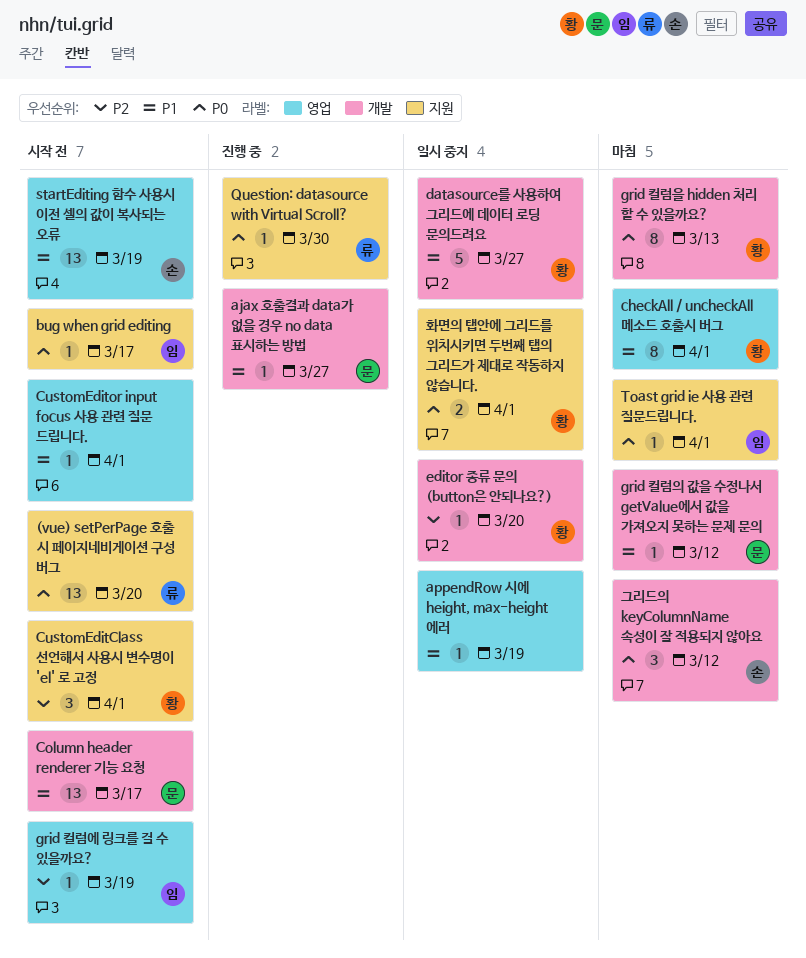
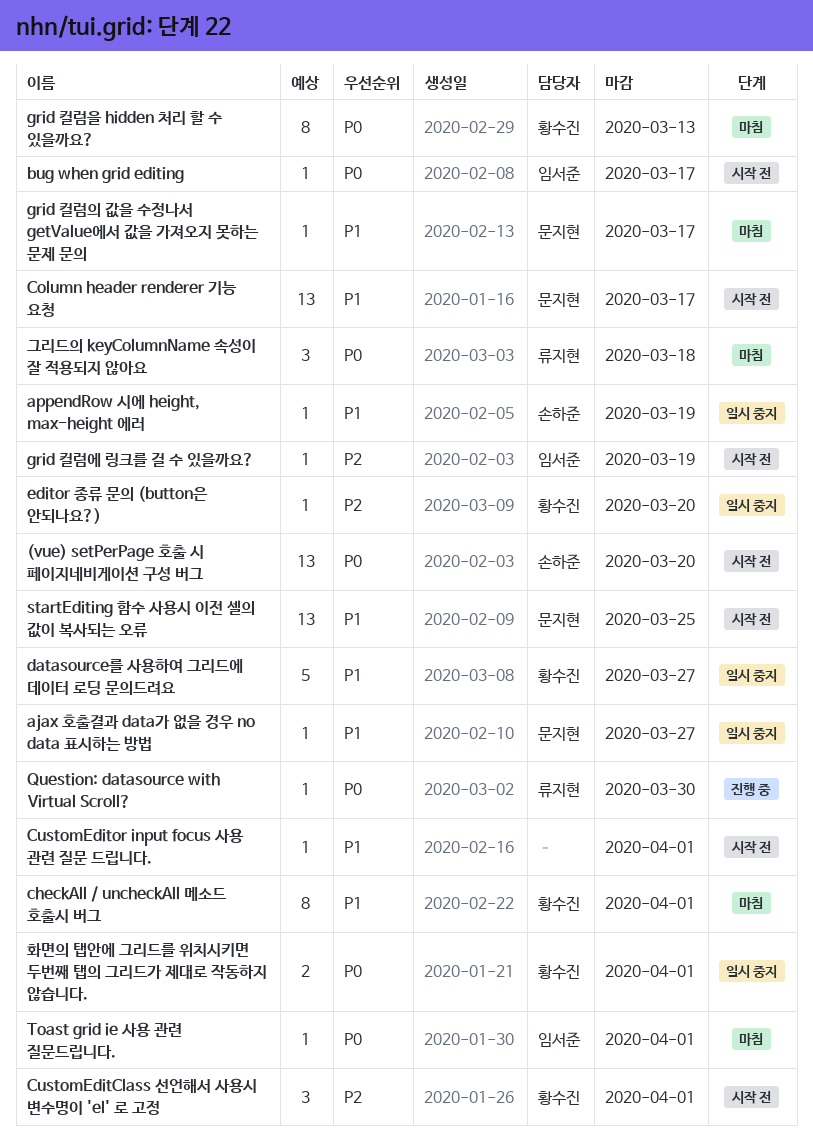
(vue) setPerPage 호출 시 페이지네비게이션 구성 버그, owner: 류지현 -> 손하준
ajax 호출결과 data가 없을 경우 no data 표시하는 방법, status: 진행 중 -> 일시 중지
appendRow 시에 height, max-height 에러, owner: none -> 손하준
grid 컬럼의 값을 수정나서 getValue에서 값을 가져오지 못하는 문제 문의, due: Mar 12 -> Mar 17
startEditing 함수 사용시 이전 셀의 값이 복사되는 오류, owner: 손하준 -> 문지현
startEditing 함수 사용시 이전 셀의 값이 복사되는 오류, due: Mar 19 -> Mar 25
그리드의 keyColumnName 속성이 잘 적용되지 않아요, owner: 손하준 -> 류지현
그리드의 keyColumnName 속성이 잘 적용되지 않아요, due: Mar 12 -> Mar 18

